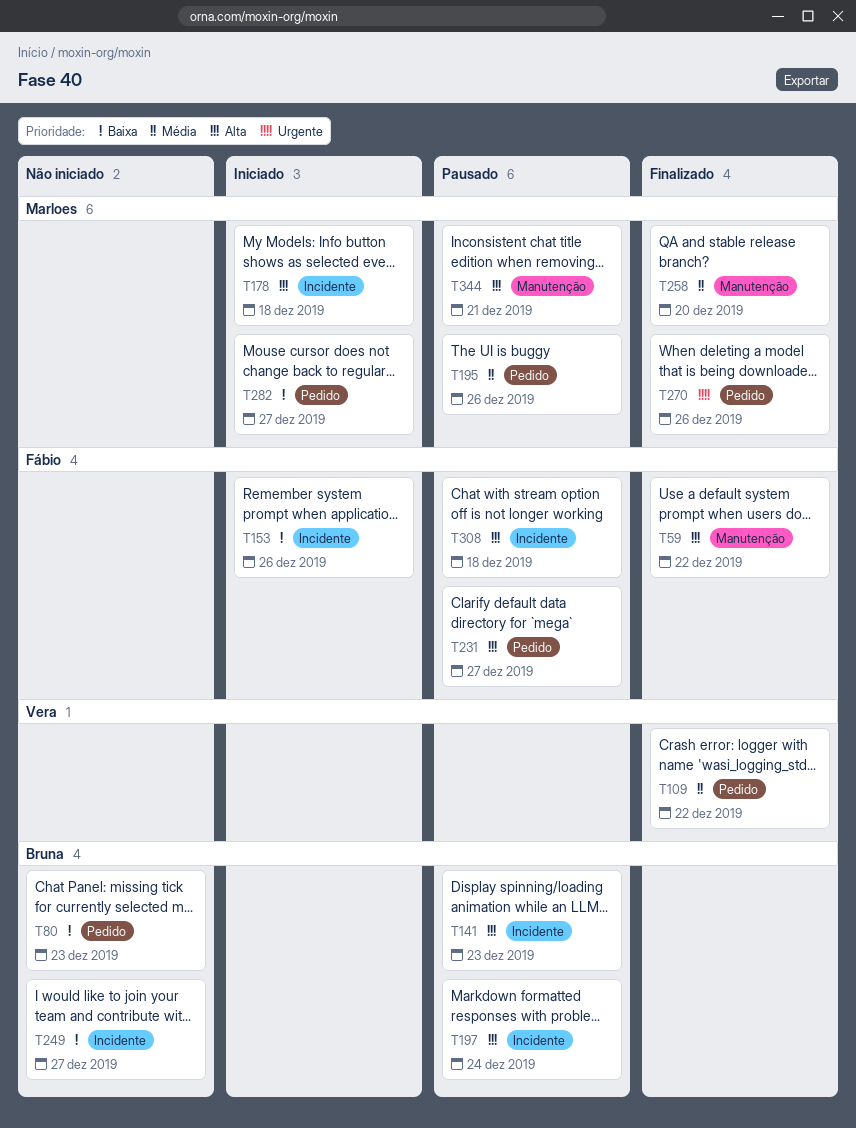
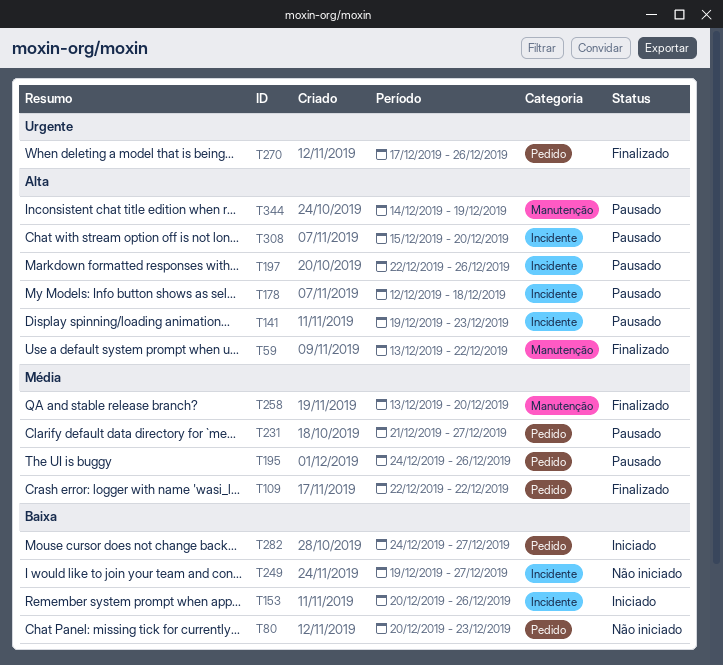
T178, status: Iniciado -> Pausado
T197, due: Dec 24 -> Dec 26
T231, priority: Alta -> Média
T308, due: Dec 18 -> Dec 20
T344, due: Dec 21 -> Dec 19

